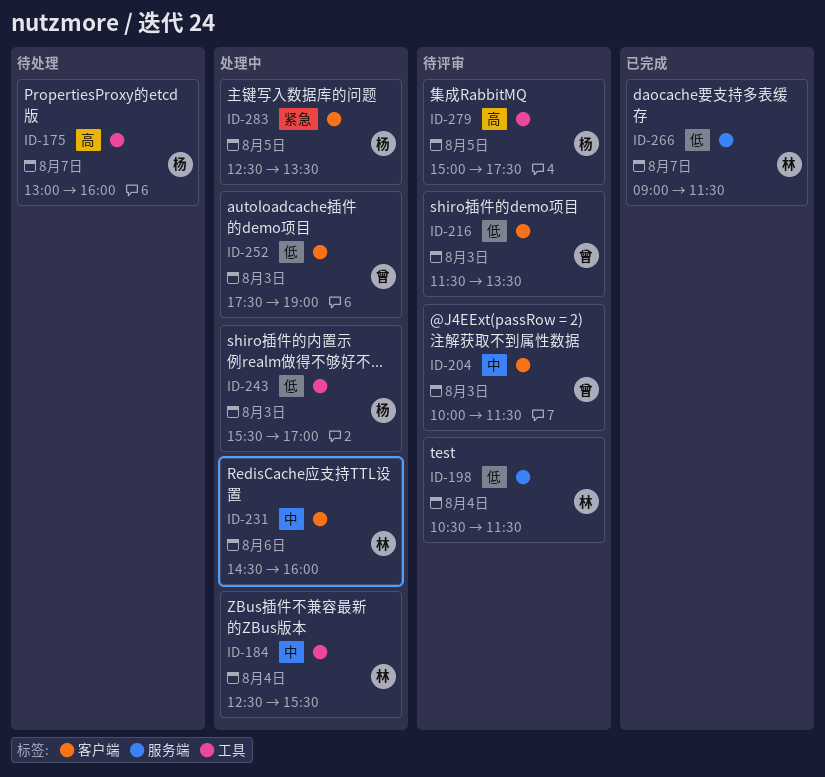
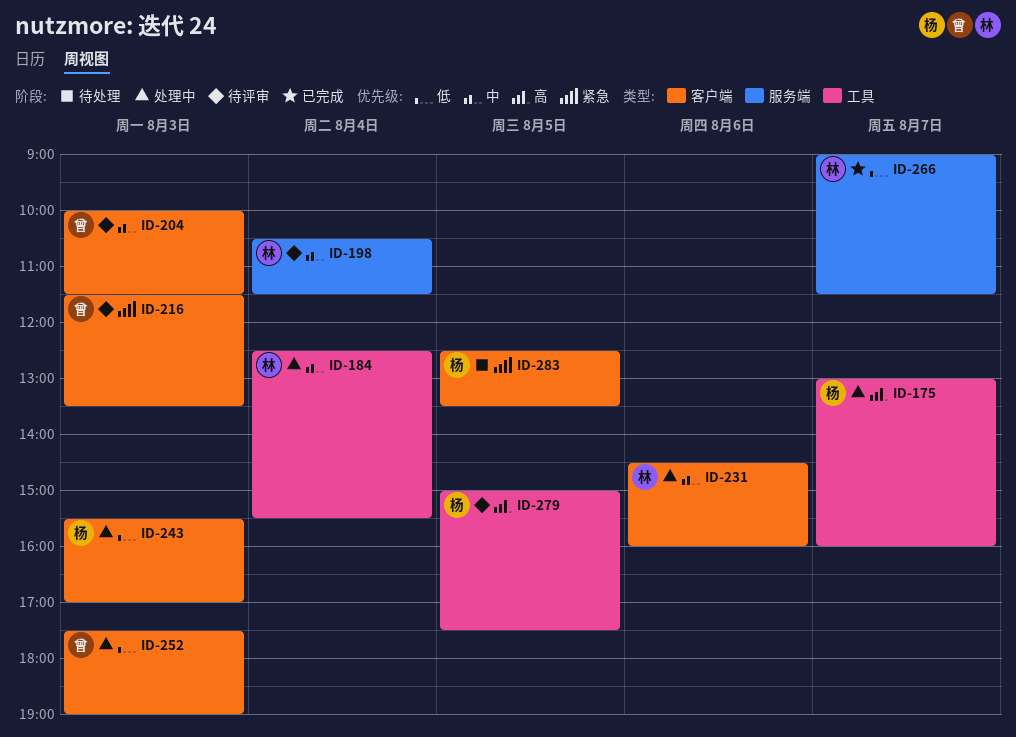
ID-175, status: 待处理 -> 处理中
ID-198, priority: 低 -> 中
ID-216, priority: 低 -> 紧急
ID-243, label: 工具 -> 客户端
ID-283, status: 处理中 -> 待处理

